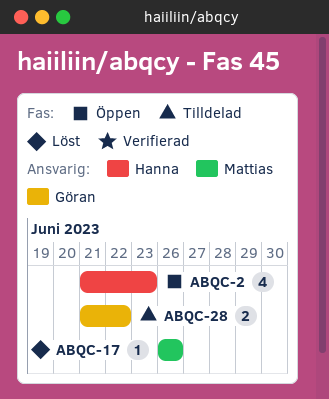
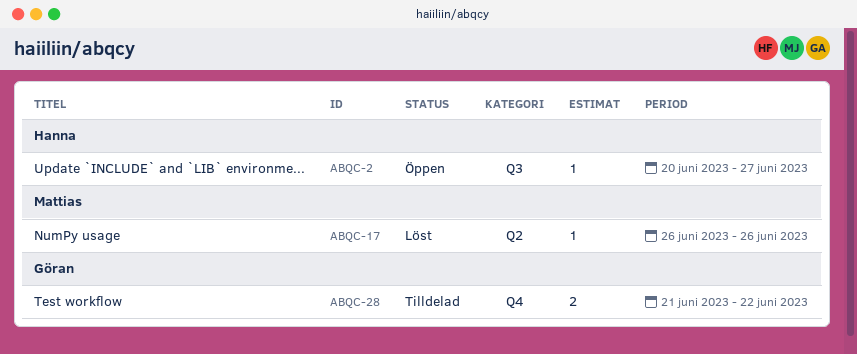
ABQC-2, estimate: 4 -> 1
ABQC-2, start: Jun 21 -> Jun 20
ABQC-2, due: Jun 23 -> Jun 27

